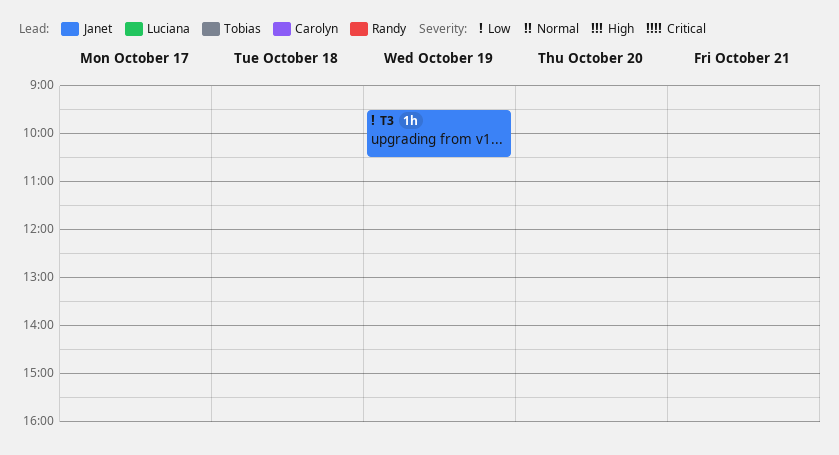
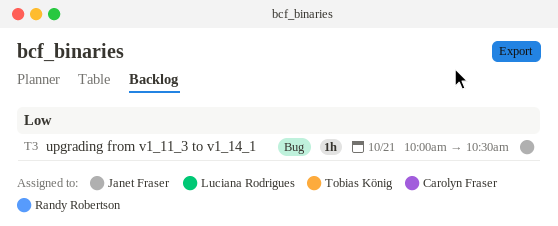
T3, day: Oct 19 -> Oct 21
T3, begins: 09:30 -> 10:00

